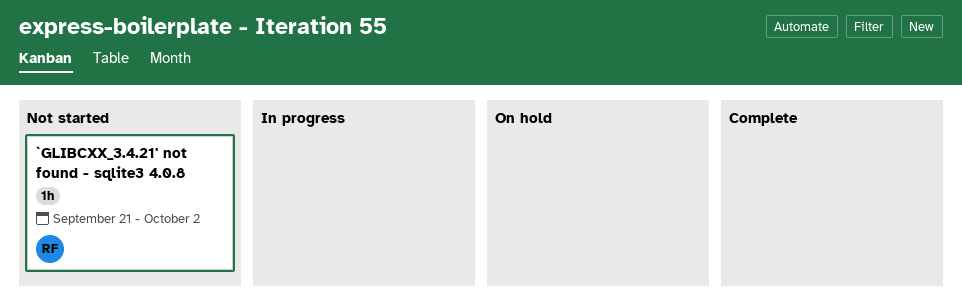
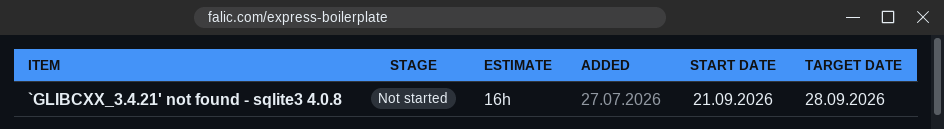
`GLIBCXX_3.4.21' not found - sqlite3 4.0.8, estimate: 1h -> 16h
`GLIBCXX_3.4.21' not found - sqlite3 4.0.8, due: Oct 2 -> Sep 28

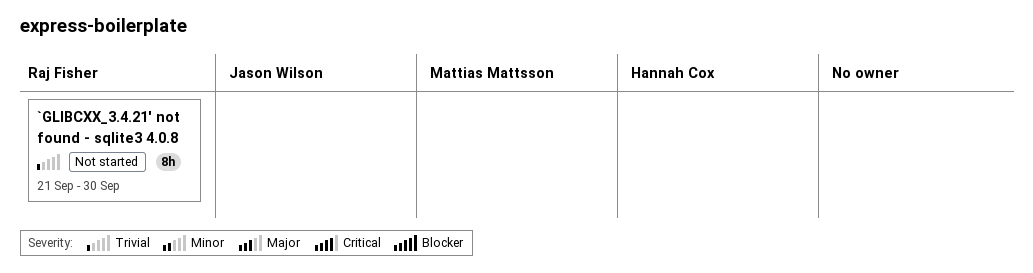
`GLIBCXX_3.4.21' not found - sqlite3 4.0.8, estimate: 16h -> 8h
`GLIBCXX_3.4.21' not found - sqlite3 4.0.8, due: Sep 28 -> Sep 30

